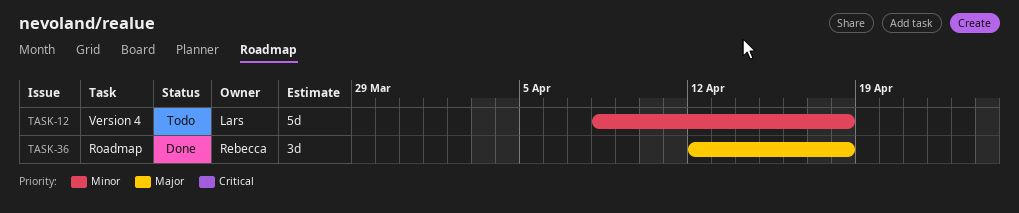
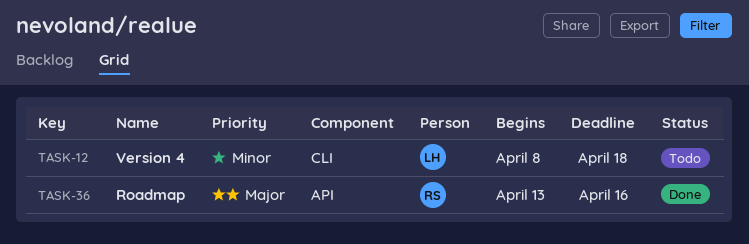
TASK-36, start: Apr 12 -> Apr 13
TASK-36, due: Apr 18 -> Apr 16

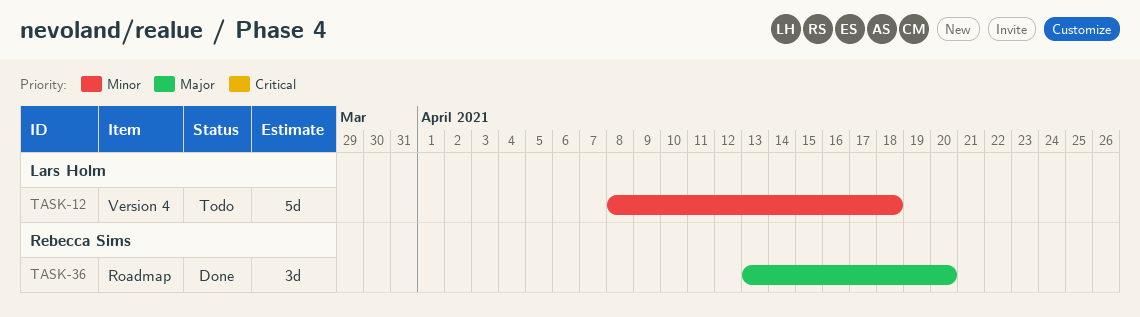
TASK-36, due: Apr 16 -> Apr 20

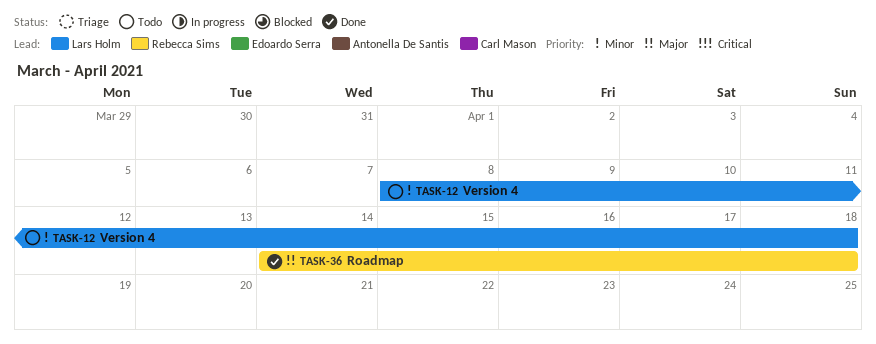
TASK-36, start: Apr 13 -> Apr 14
TASK-36, due: Apr 20 -> Apr 18

